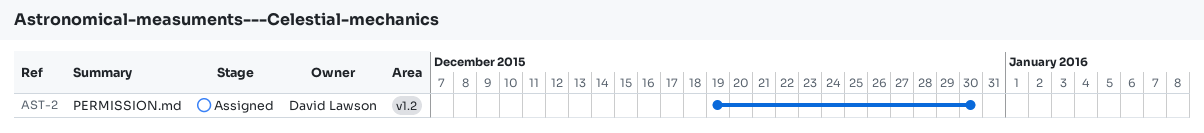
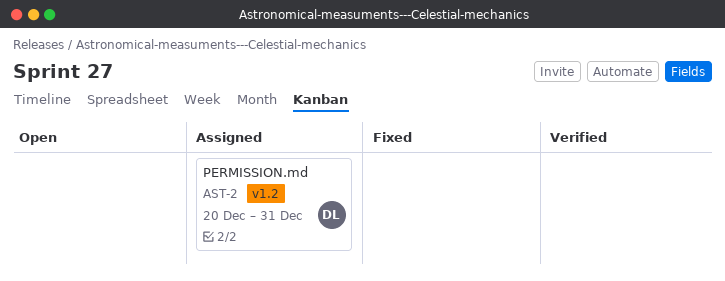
AST-2, start: Dec 19 -> Dec 20
AST-2, due: Dec 30 -> Dec 31

